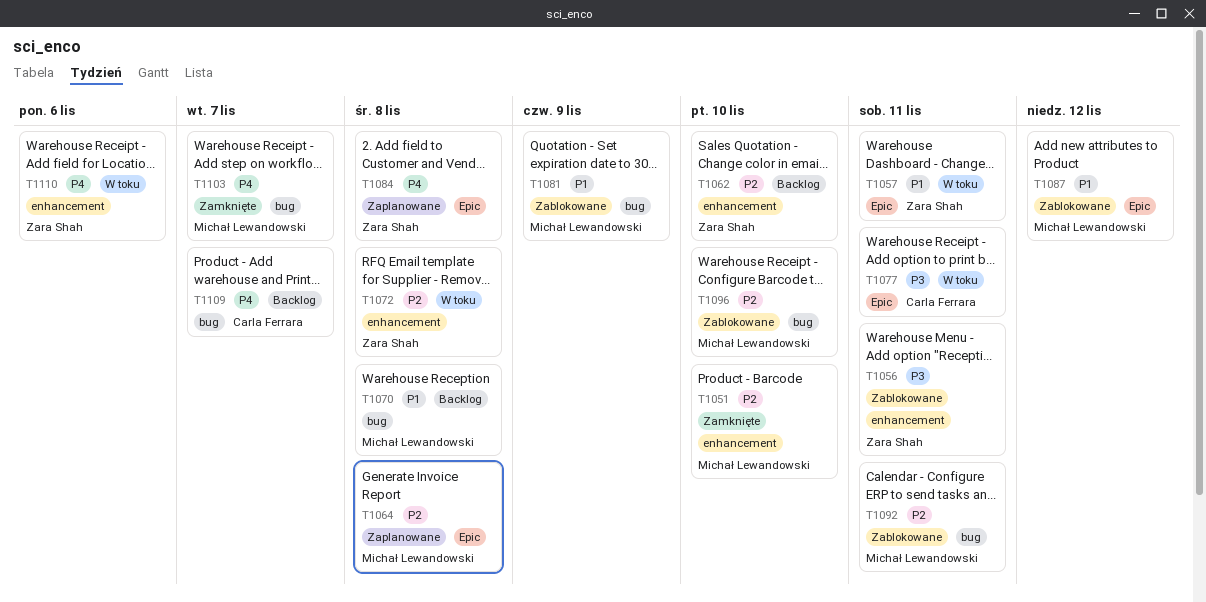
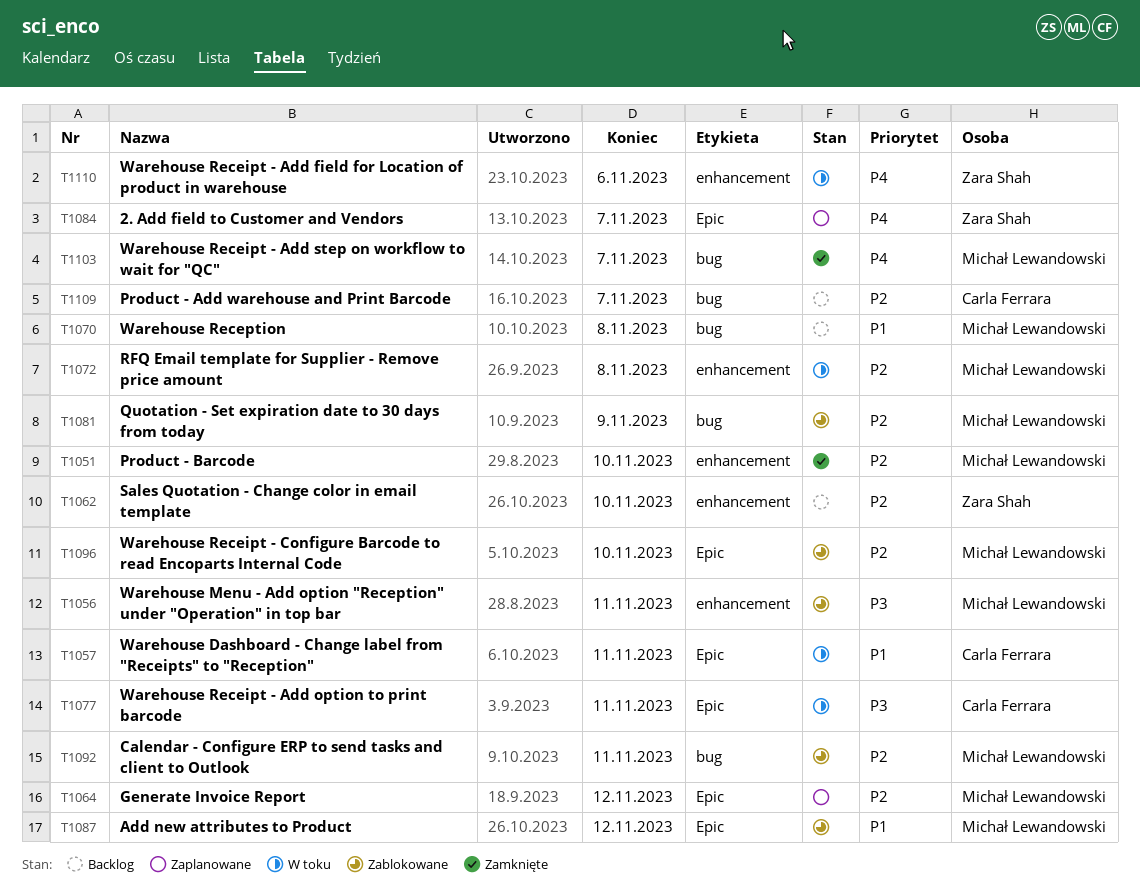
T1056, owner: Zara Shah -> Michał Lewandowski
T1057, owner: Zara Shah -> Carla Ferrara
T1064, due: Nov 8 -> Nov 12
T1072, owner: Zara Shah -> Michał Lewandowski
T1081, priority: P1 -> P2
T1084, due: Nov 8 -> Nov 7
T1096, label: bug -> Epic
T1109, priority: P4 -> P2

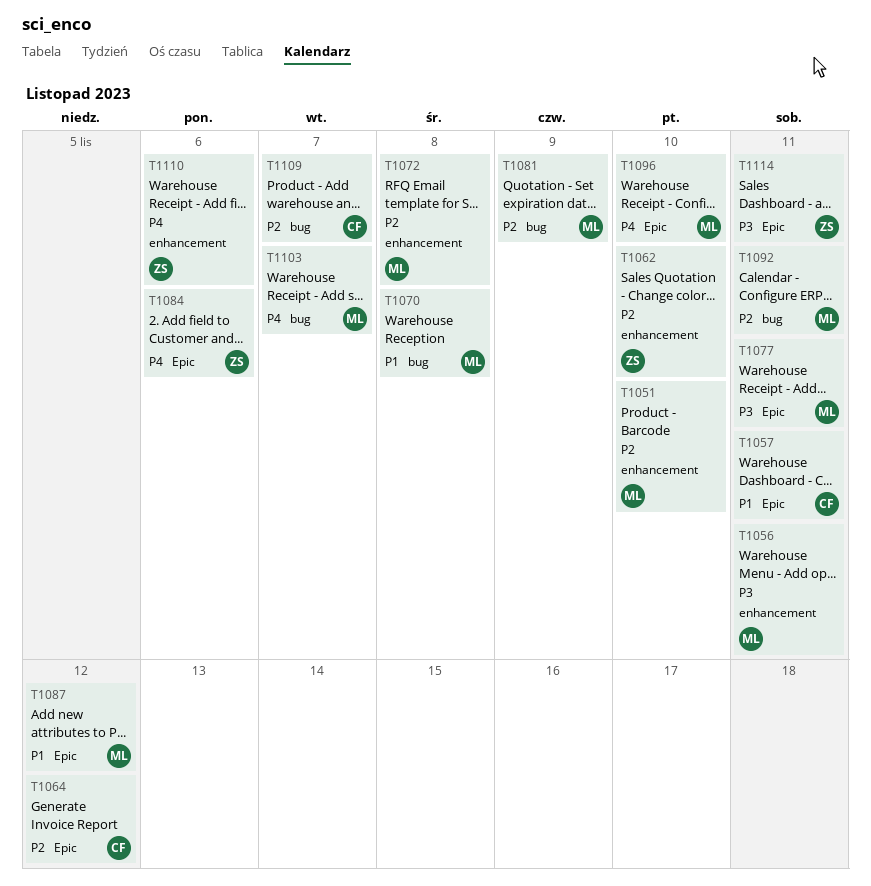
T1064, owner: Michał Lewandowski -> Carla Ferrara
T1077, owner: Carla Ferrara -> Michał Lewandowski
T1084, due: Nov 7 -> Nov 6
T1096, priority: P2 -> P4
T1114: none -> present

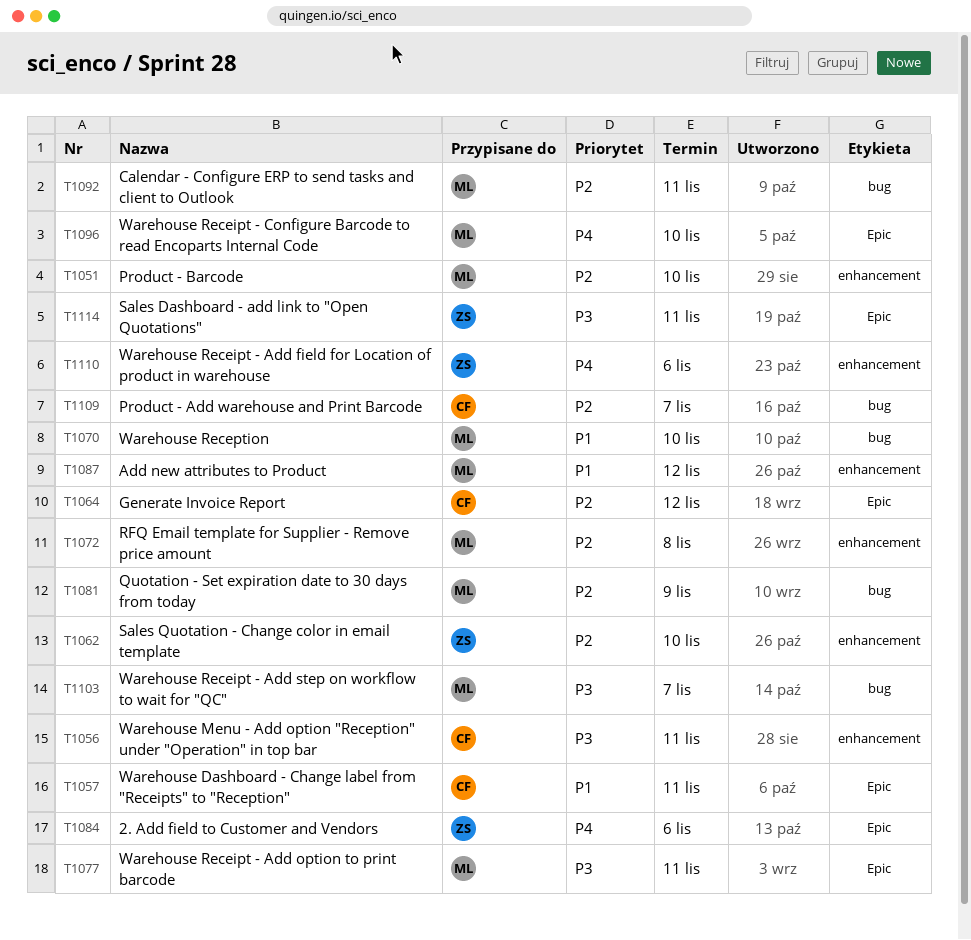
T1056, owner: ML -> CF
T1070, due: Nov 8 -> Nov 10
T1087, label: Epic -> enhancement
T1103, priority: P4 -> P3

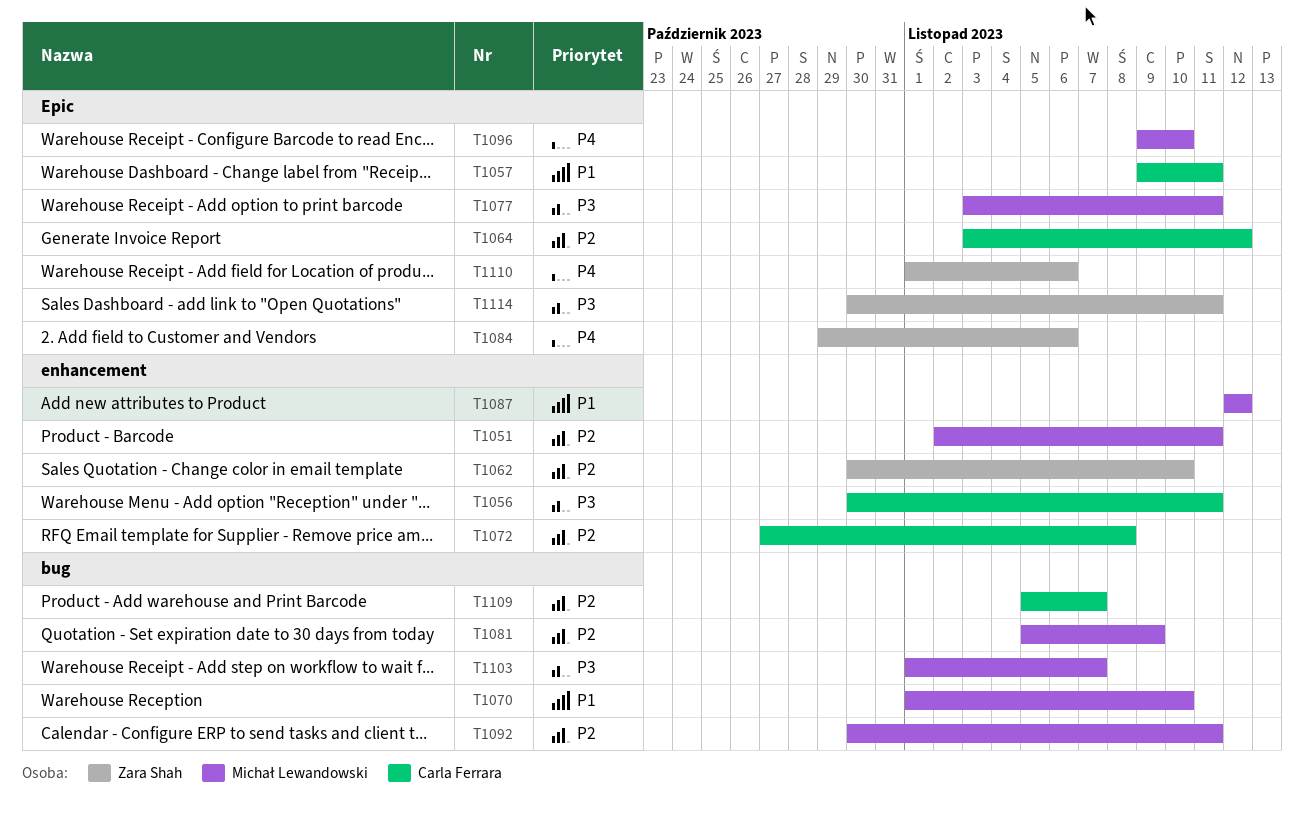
T1051, due: Nov 10 -> Nov 11
T1072, owner: Michał Lewandowski -> Carla Ferrara
T1110, label: enhancement -> Epic

